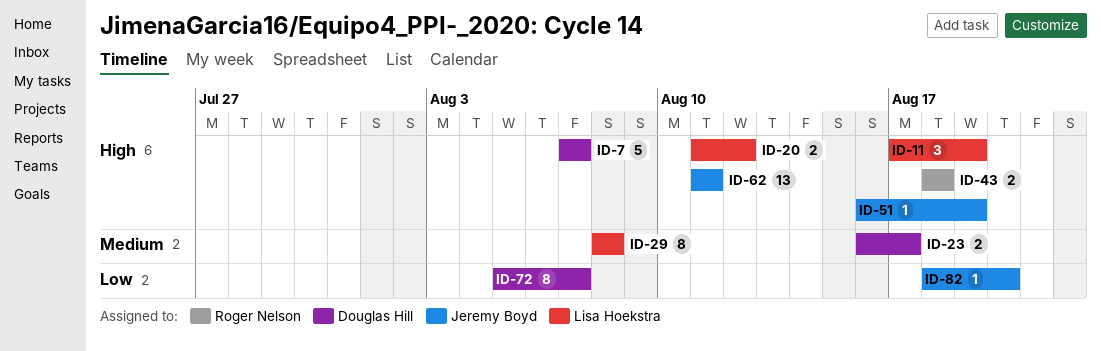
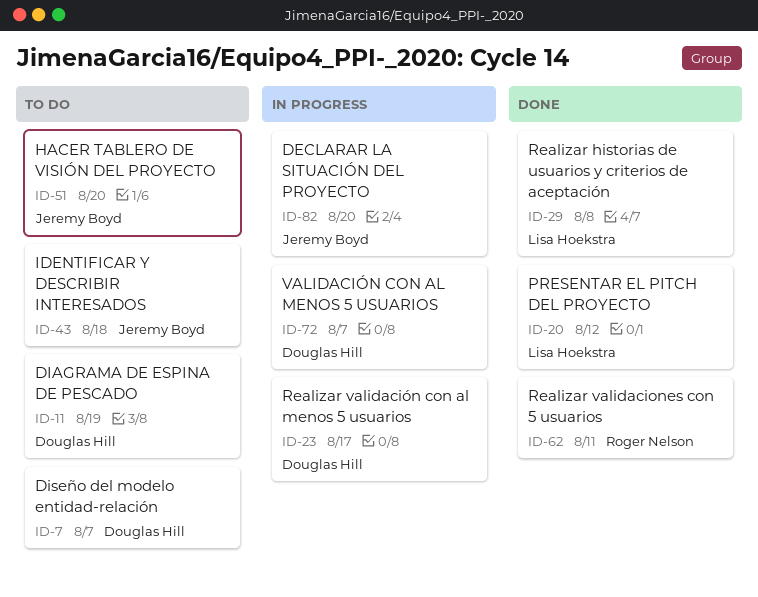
ID-11, owner: Lisa Hoekstra -> Douglas Hill
ID-43, owner: Roger Nelson -> Jeremy Boyd
ID-51, due: Aug 19 -> Aug 20
ID-62, owner: Jeremy Boyd -> Roger Nelson

